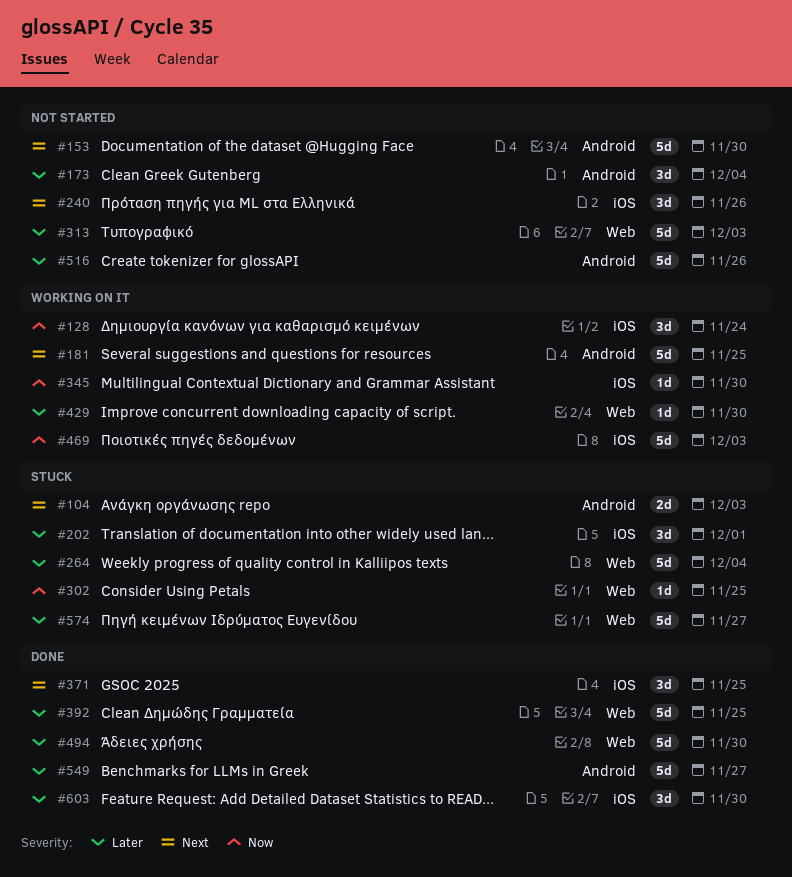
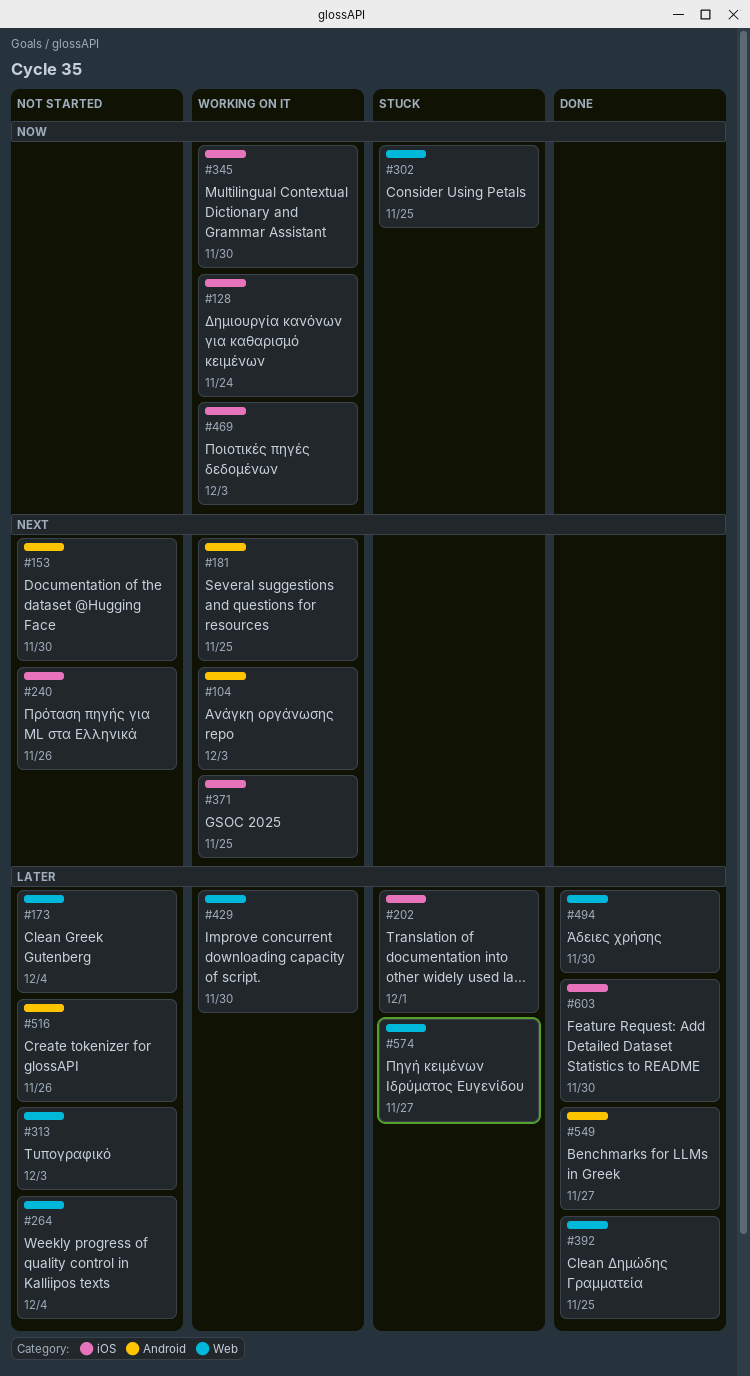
#104, status: Stuck -> Working on it
#173, label: Android -> Web
#264, status: Stuck -> Not started
#371, status: Done -> Working on it

